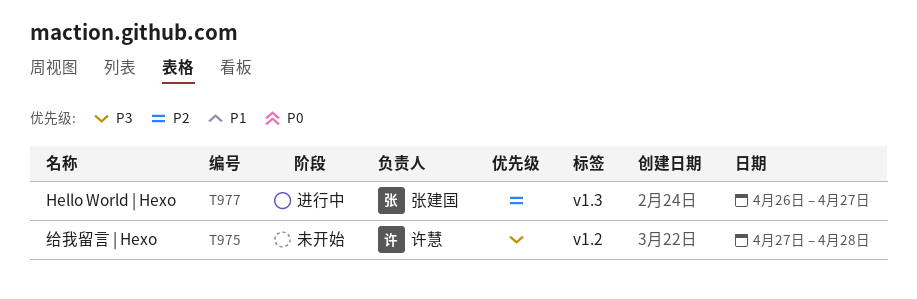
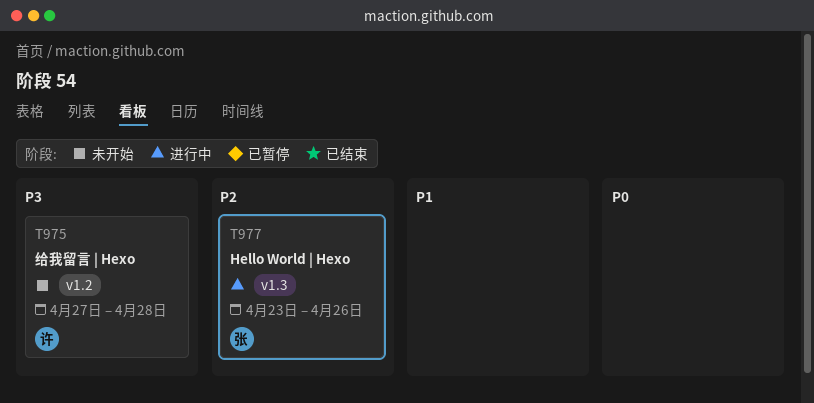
T977, start: Apr 26 -> Apr 23
T977, due: Apr 27 -> Apr 26

